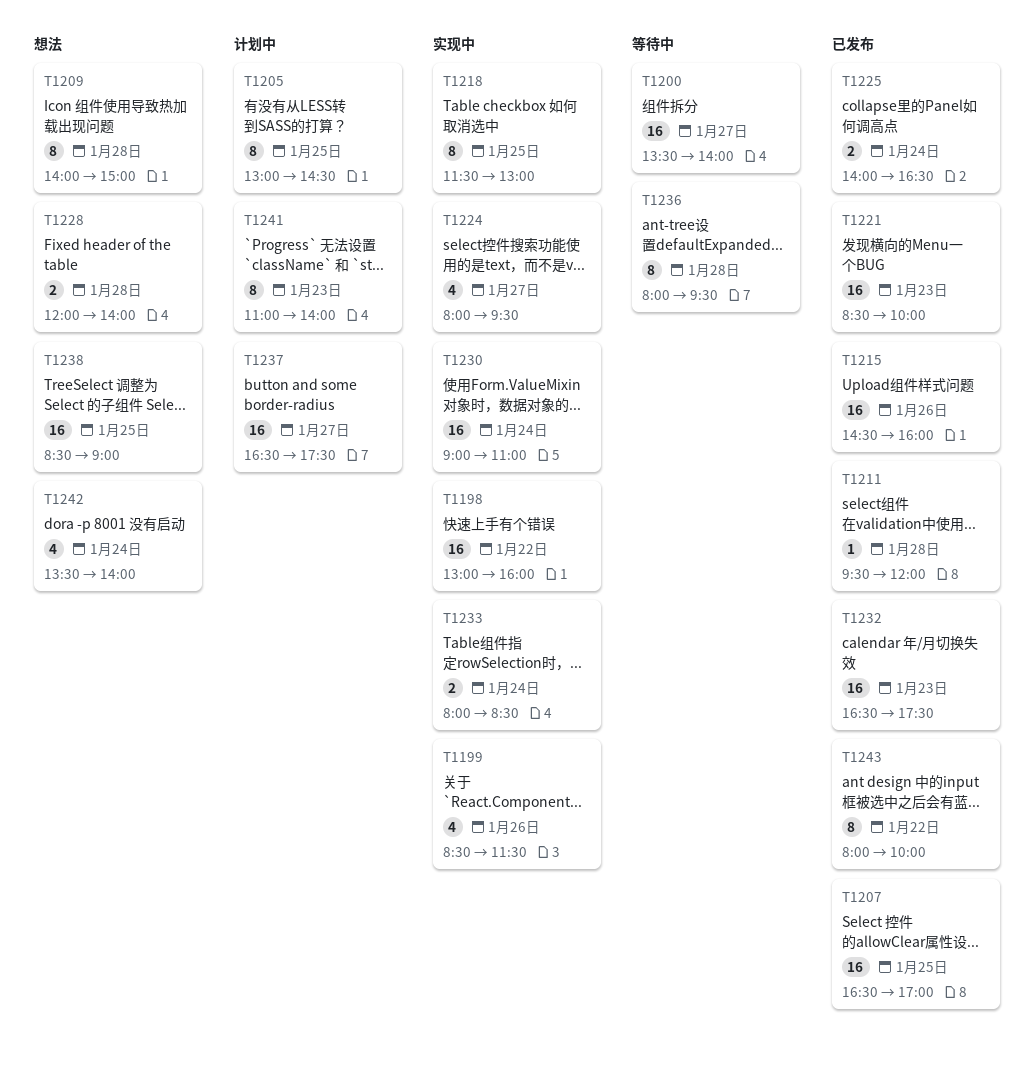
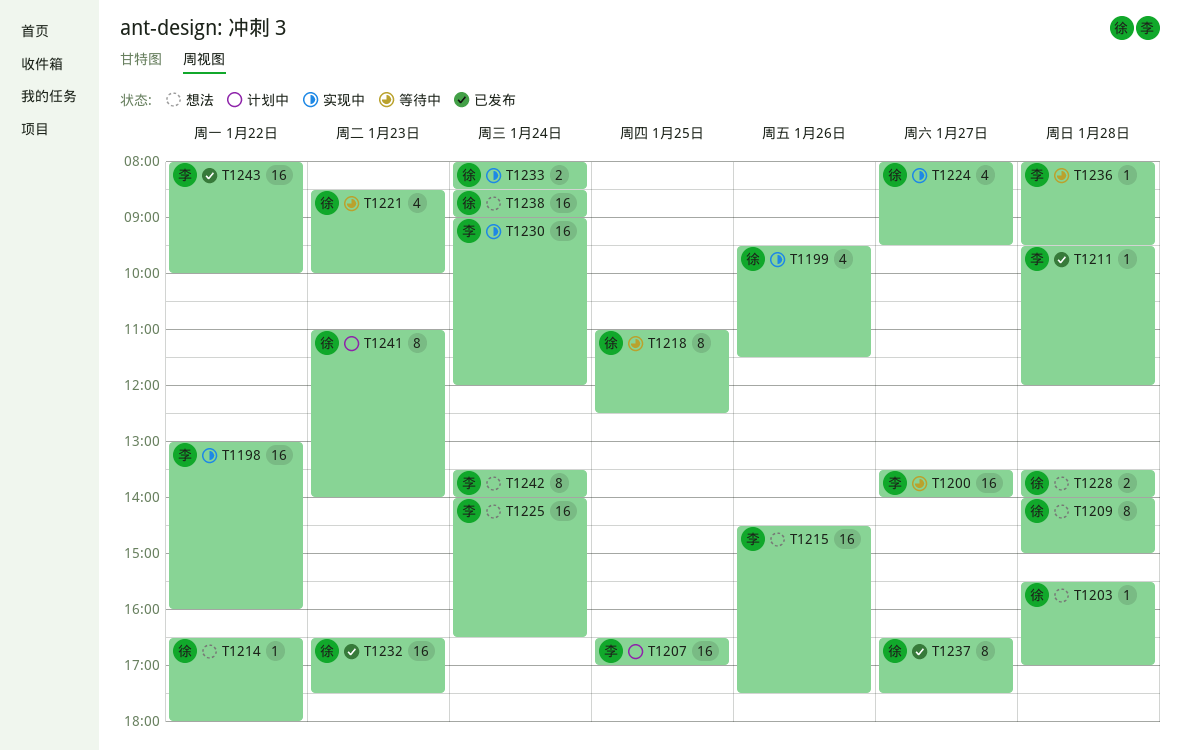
T1199, begins: 08:30 -> 09:30
T1203: none -> present
T1205: present -> none
T1207, status: 已发布 -> 计划中
T1214: none -> present
T1215, status: 已发布 -> 想法
T1215, ends: 16:00 -> 17:30
T1218, status: 实现中 -> 等待中
T1218, begins: 11:30 -> 11:00
T1218, ends: 13:00 -> 12:30
T1221, status: 已发布 -> 等待中
T1221, estimate: 16 -> 4
T1225, status: 已发布 -> 想法
T1225, estimate: 2 -> 16
T1228, begins: 12:00 -> 13:30
T1230, ends: 11:00 -> 12:00
T1236, estimate: 8 -> 1
T1237, status: 计划中 -> 已发布
T1237, estimate: 16 -> 8
T1238, day: Jan 25 -> Jan 24
T1242, estimate: 4 -> 8
T1243, estimate: 8 -> 16

